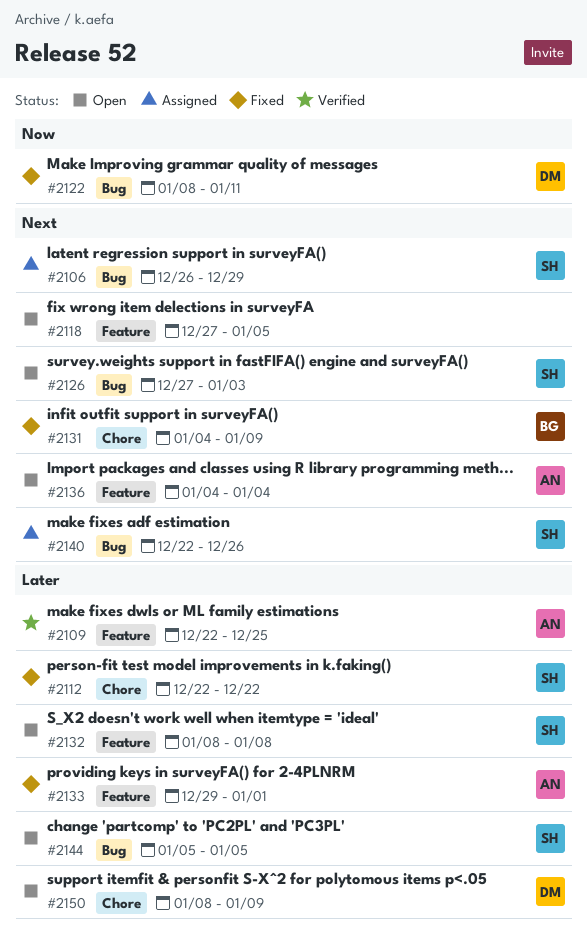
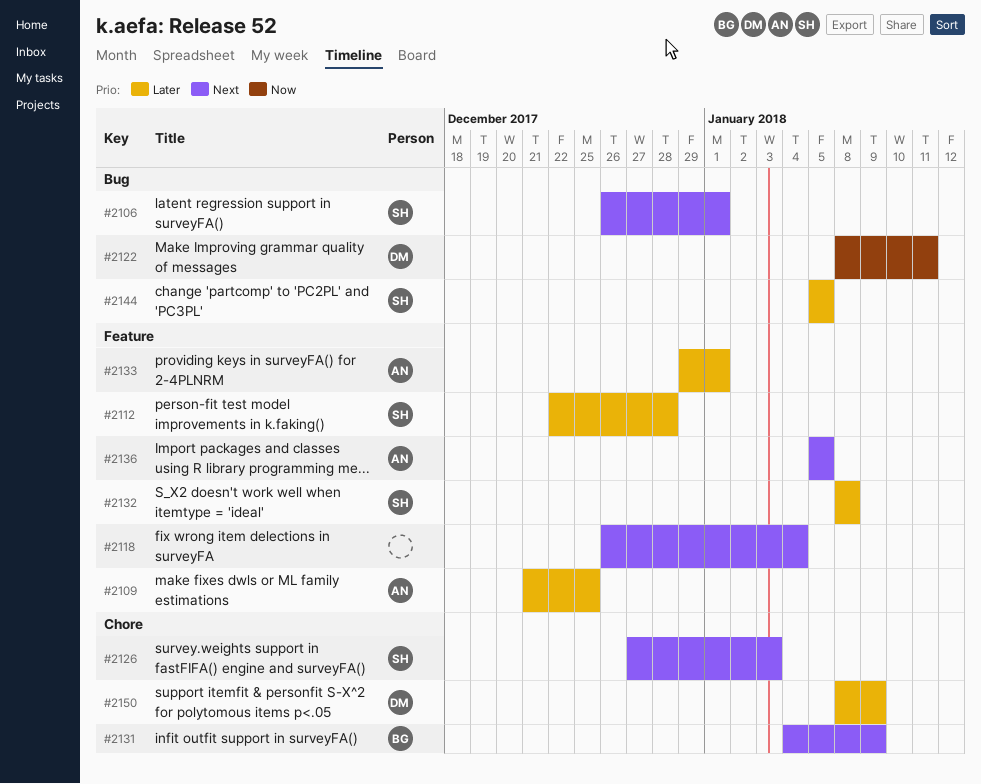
#2106, due: Dec 29 -> Jan 1
#2109, start: Dec 22 -> Dec 21
#2112, label: Chore -> Feature
#2112, due: Dec 22 -> Dec 28
#2118, start: Dec 27 -> Dec 26
#2118, due: Jan 5 -> Jan 4
#2126, label: Bug -> Chore
#2136, start: Jan 4 -> Jan 5
#2136, due: Jan 4 -> Jan 5
#2140: present -> none

